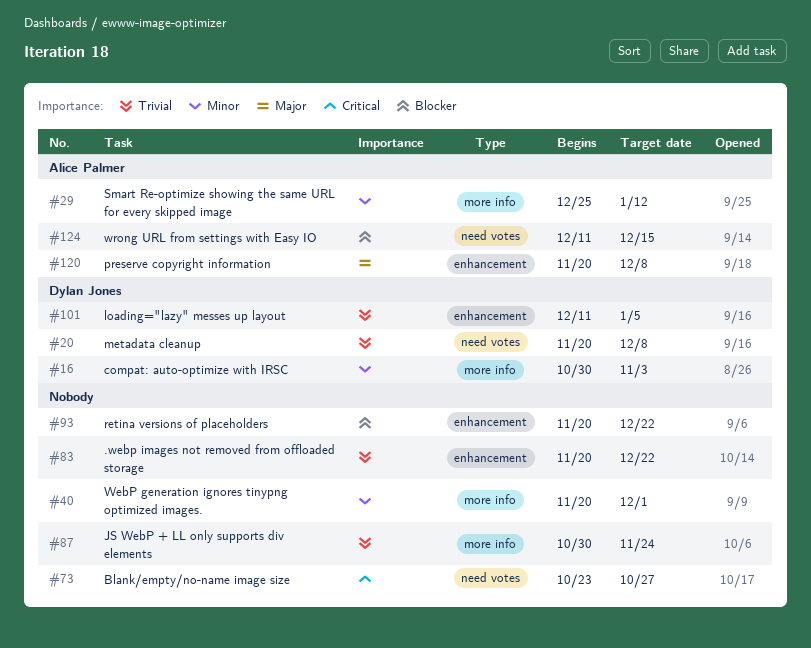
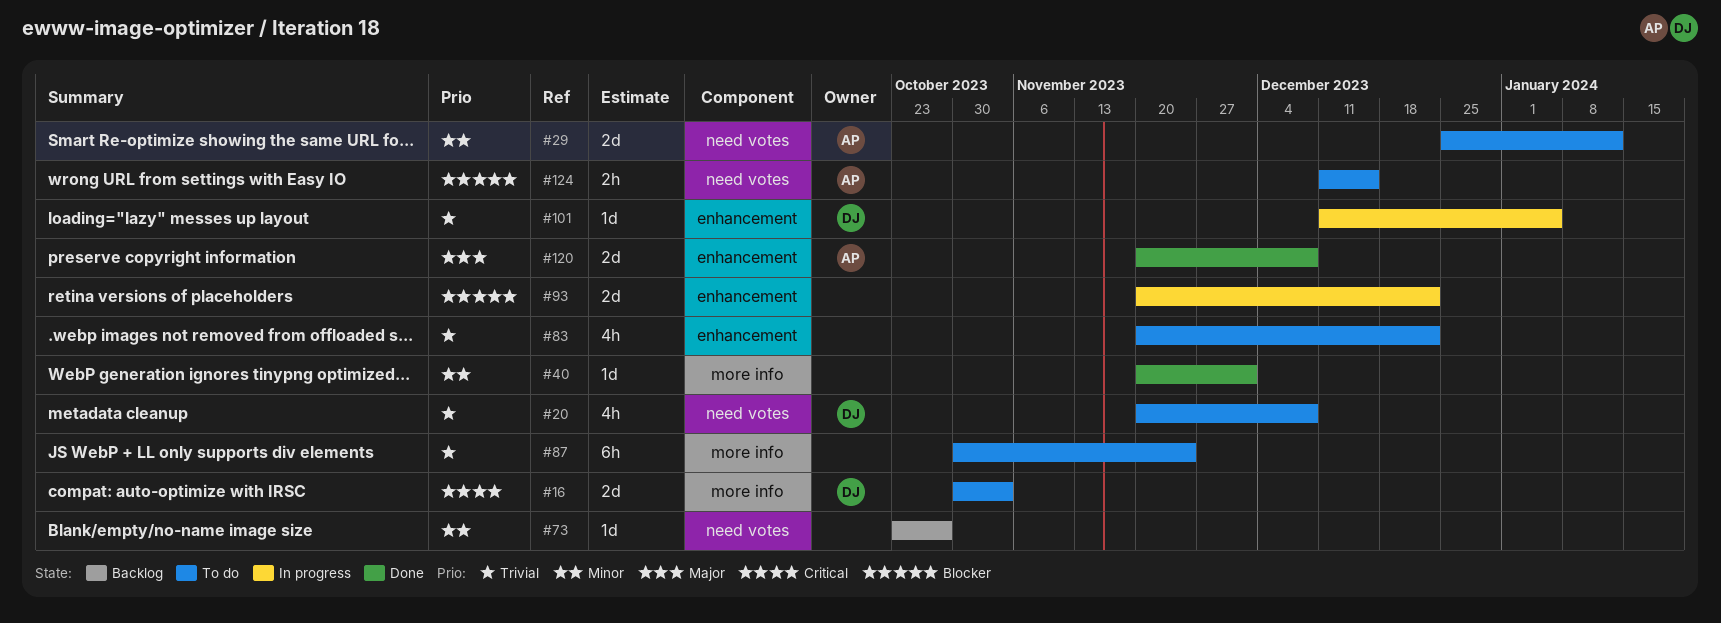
#16, priority: Minor -> Critical
#29, label: more info -> need votes
#73, priority: Critical -> Minor

